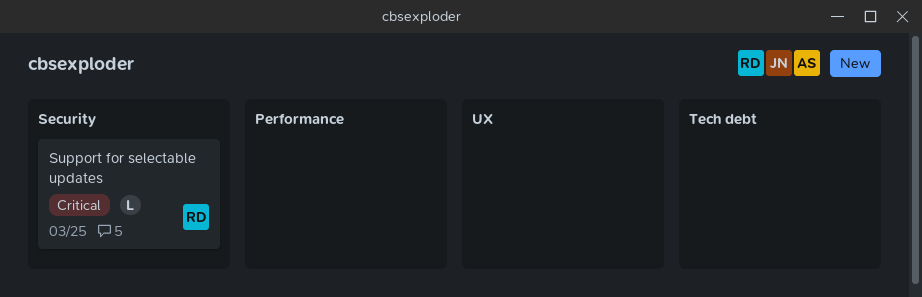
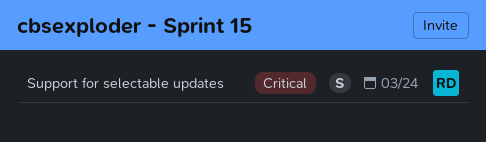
Support for selectable updates, estimate: L -> S
Support for selectable updates, due: Mar 25 -> Mar 24

